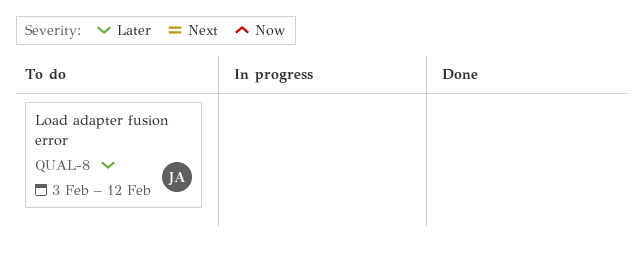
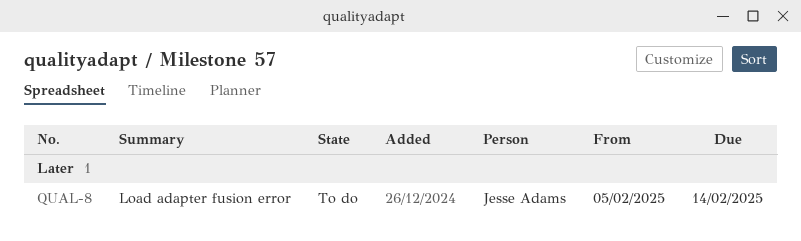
QUAL-8, start: Feb 3 -> Feb 5
QUAL-8, due: Feb 12 -> Feb 14

